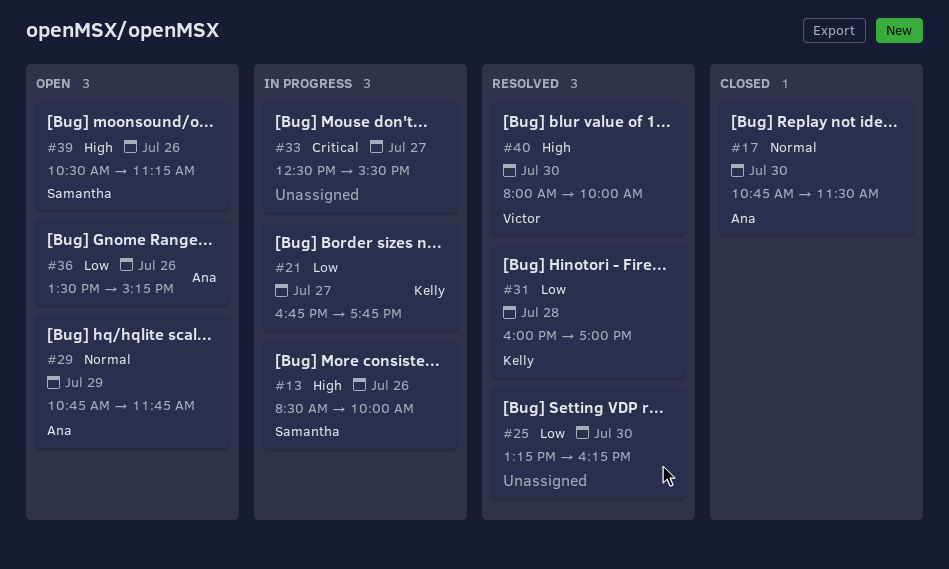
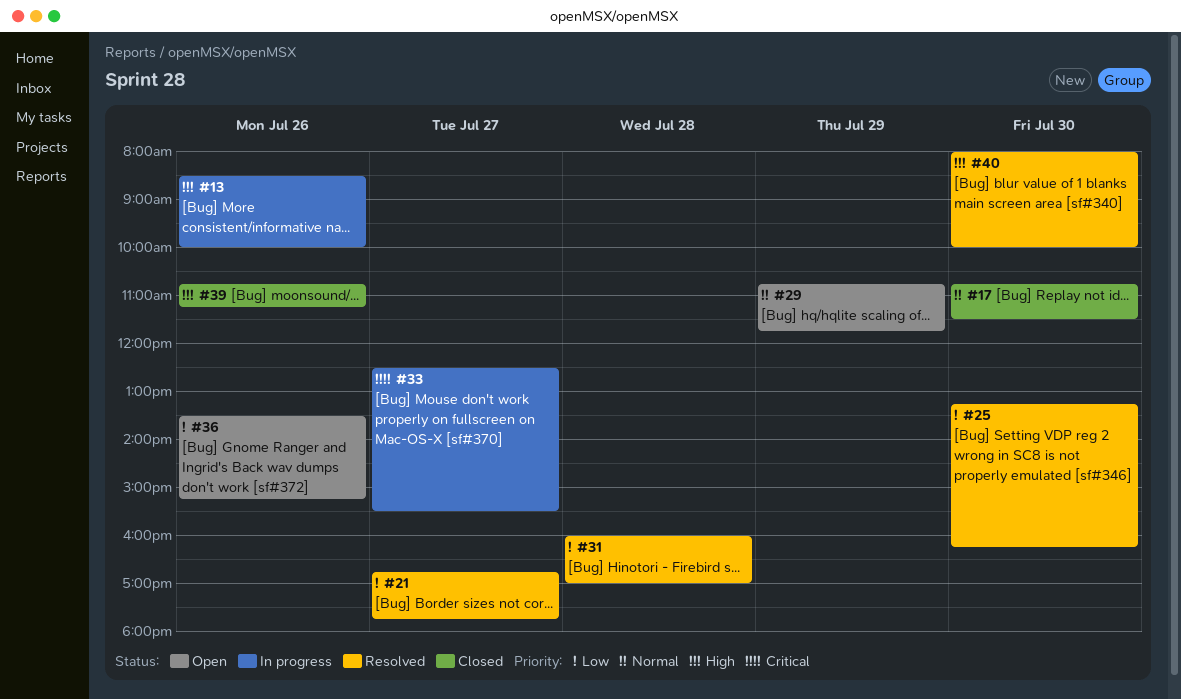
#21, status: In progress -> Resolved
#39, status: Open -> Closed
#39, begins: 10:30 -> 10:45

